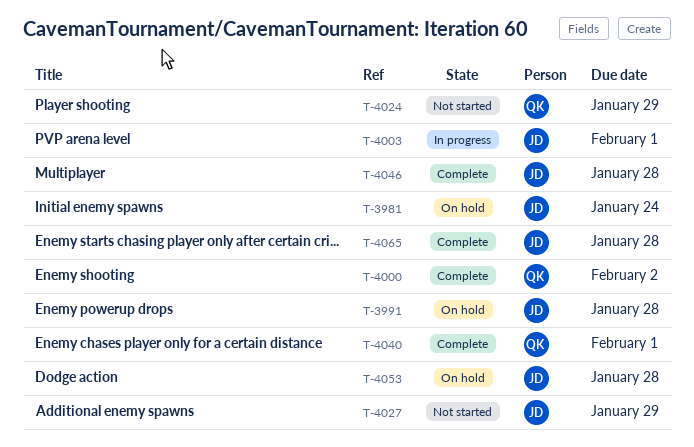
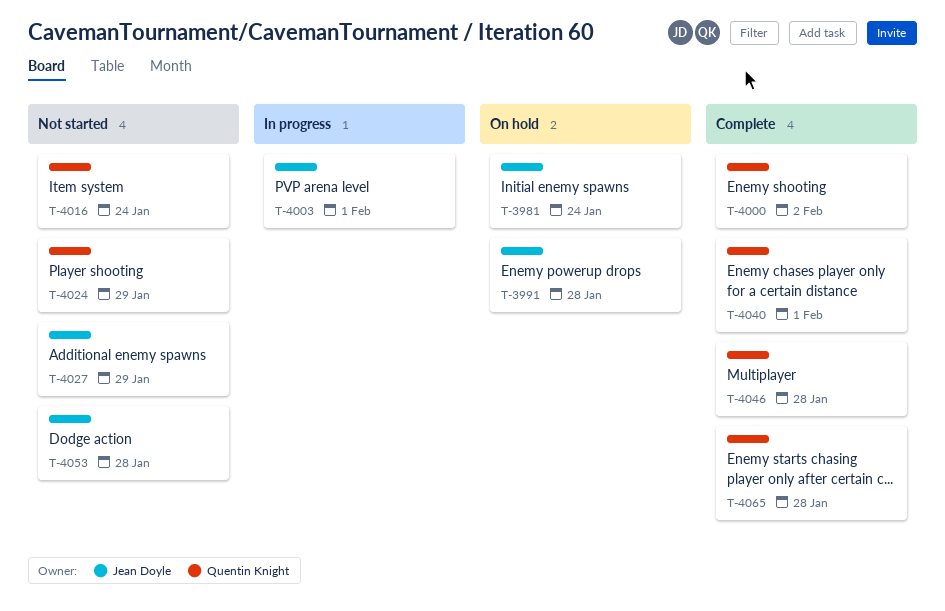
T-4016: none -> present
T-4046, owner: Jean Doyle -> Quentin Knight
T-4053, status: On hold -> Not started
T-4065, owner: Jean Doyle -> Quentin Knight

